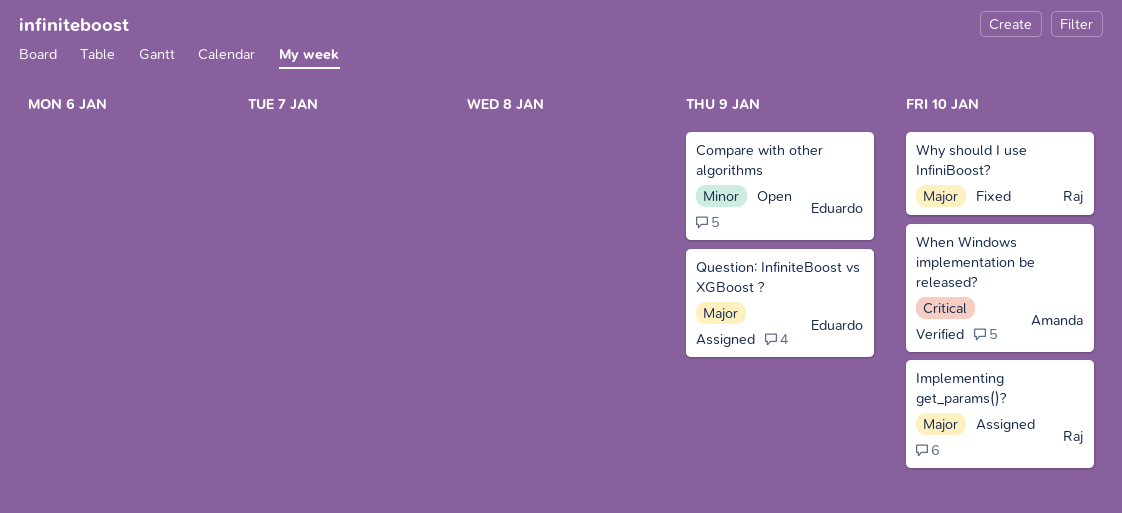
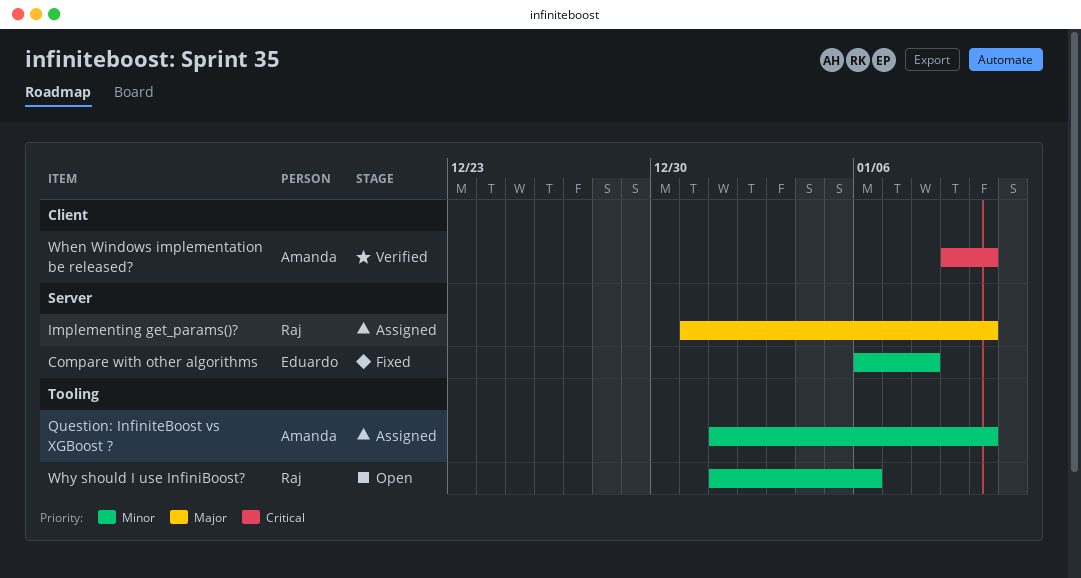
Compare with other algorithms, status: Open -> Fixed
Compare with other algorithms, due: Jan 9 -> Jan 8
Question: InfiniteBoost vs XGBoost ?, owner: Eduardo -> Amanda
Question: InfiniteBoost vs XGBoost ?, priority: Major -> Minor
Question: InfiniteBoost vs XGBoost ?, due: Jan 9 -> Jan 10
Why should I use InfiniBoost?, status: Fixed -> Open
Why should I use InfiniBoost?, priority: Major -> Minor
Why should I use InfiniBoost?, due: Jan 10 -> Jan 6

